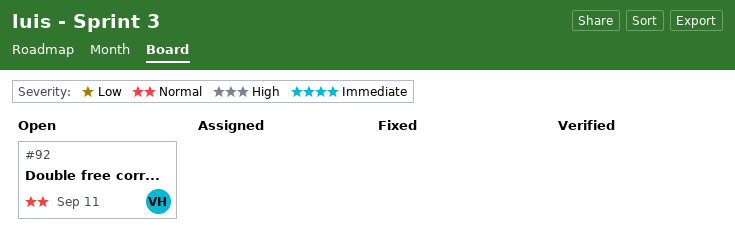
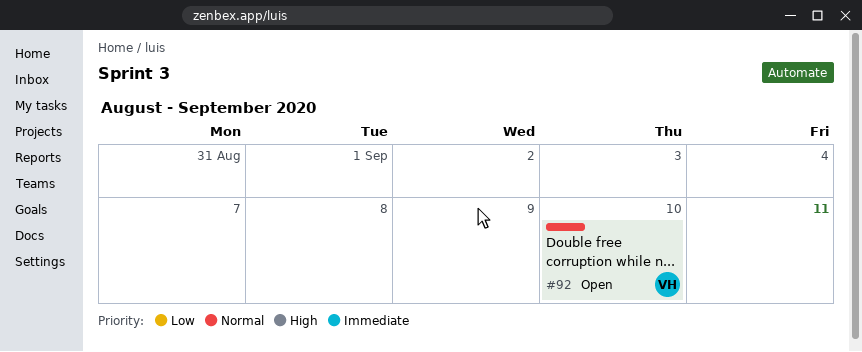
#92, due: Sep 11 -> Sep 10

